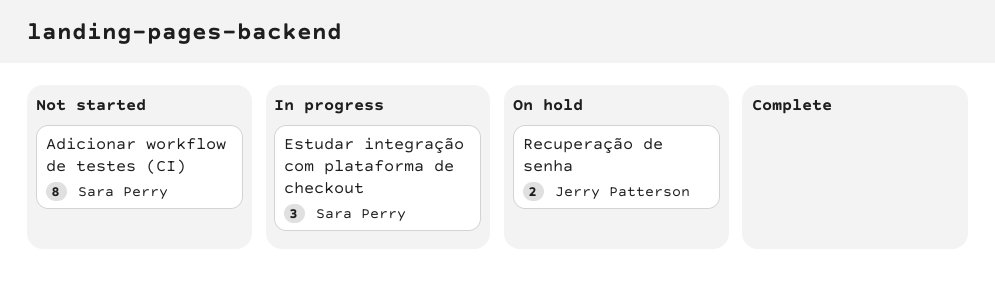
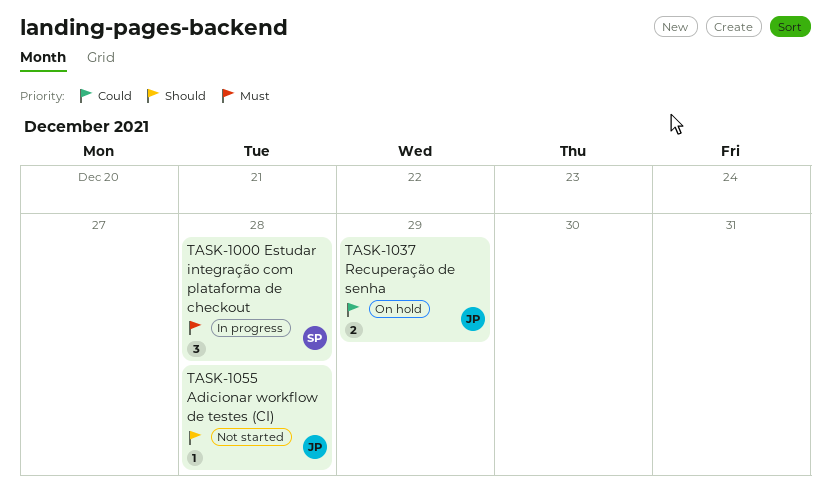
Adicionar workflow de testes (CI), owner: Sara Perry -> Jerry Patterson
Adicionar workflow de testes (CI), estimate: 8 -> 1

